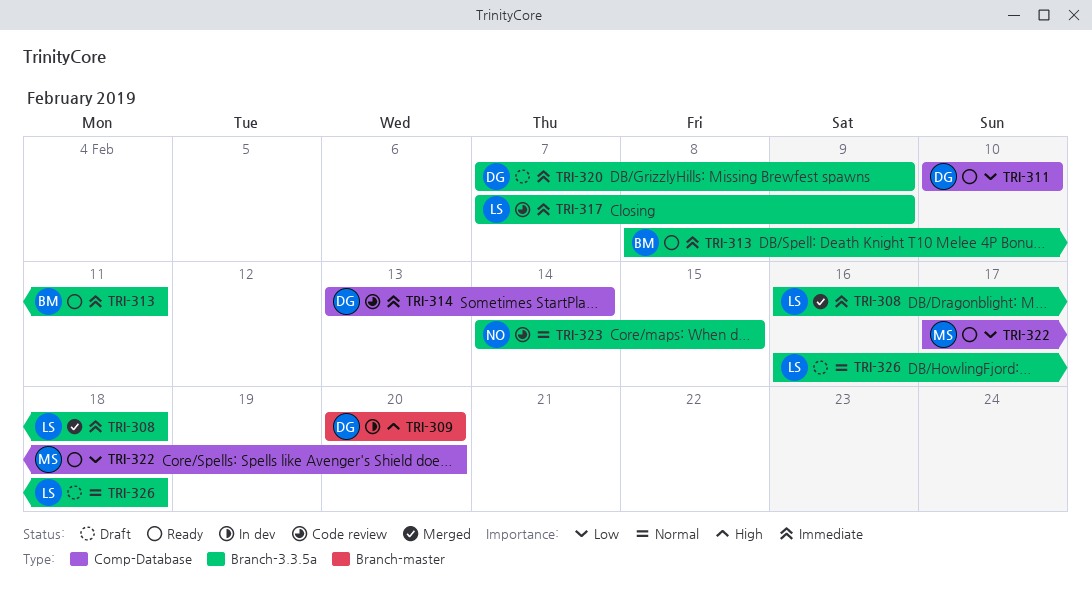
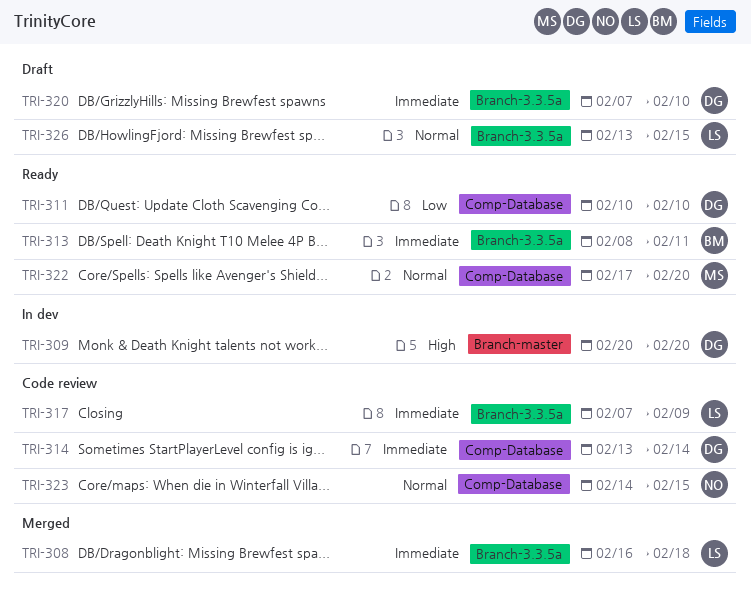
TRI-320, due: Feb 9 -> Feb 10
TRI-322, priority: Low -> Normal
TRI-323, label: Branch-3.3.5a -> Comp-Database
TRI-326, start: Feb 16 -> Feb 13
TRI-326, due: Feb 18 -> Feb 15

